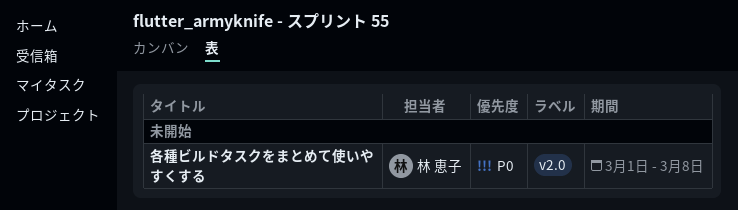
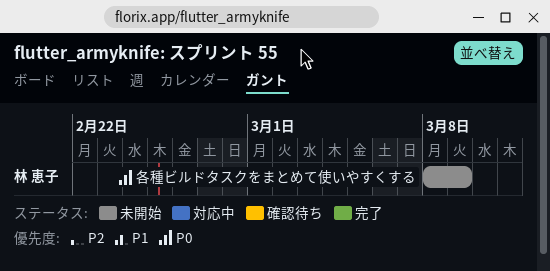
各種ビルドタスクをまとめて使いやすくする, start: Mar 1 -> Mar 8
各種ビルドタスクをまとめて使いやすくする, due: Mar 8 -> Mar 9

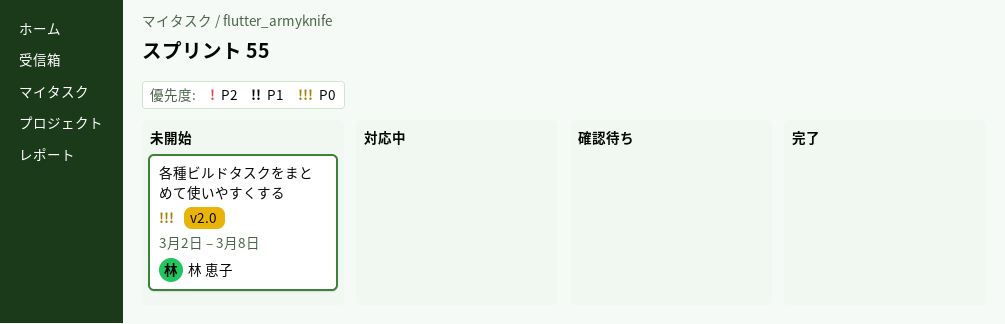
各種ビルドタスクをまとめて使いやすくする, start: Mar 8 -> Mar 2
各種ビルドタスクをまとめて使いやすくする, due: Mar 9 -> Mar 8

